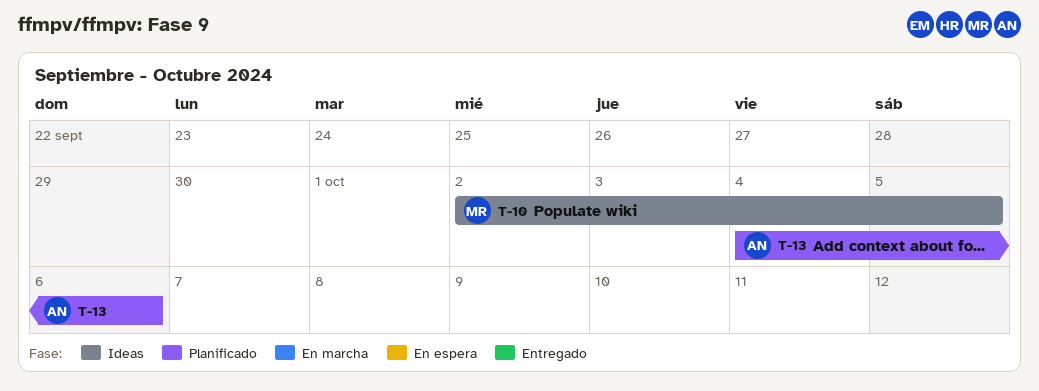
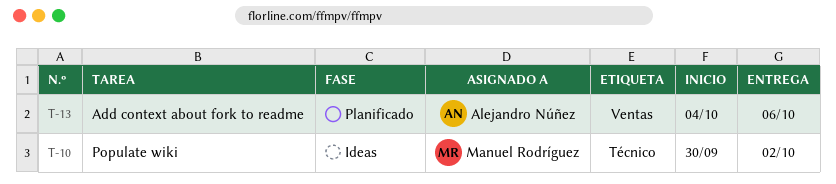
T-10, start: Oct 2 -> Sep 30
T-10, due: Oct 5 -> Oct 2

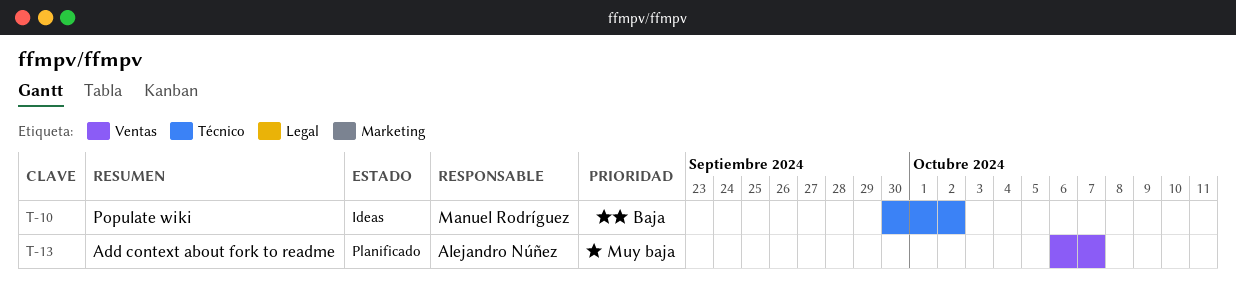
T-13, start: Oct 4 -> Oct 6
T-13, due: Oct 6 -> Oct 7

